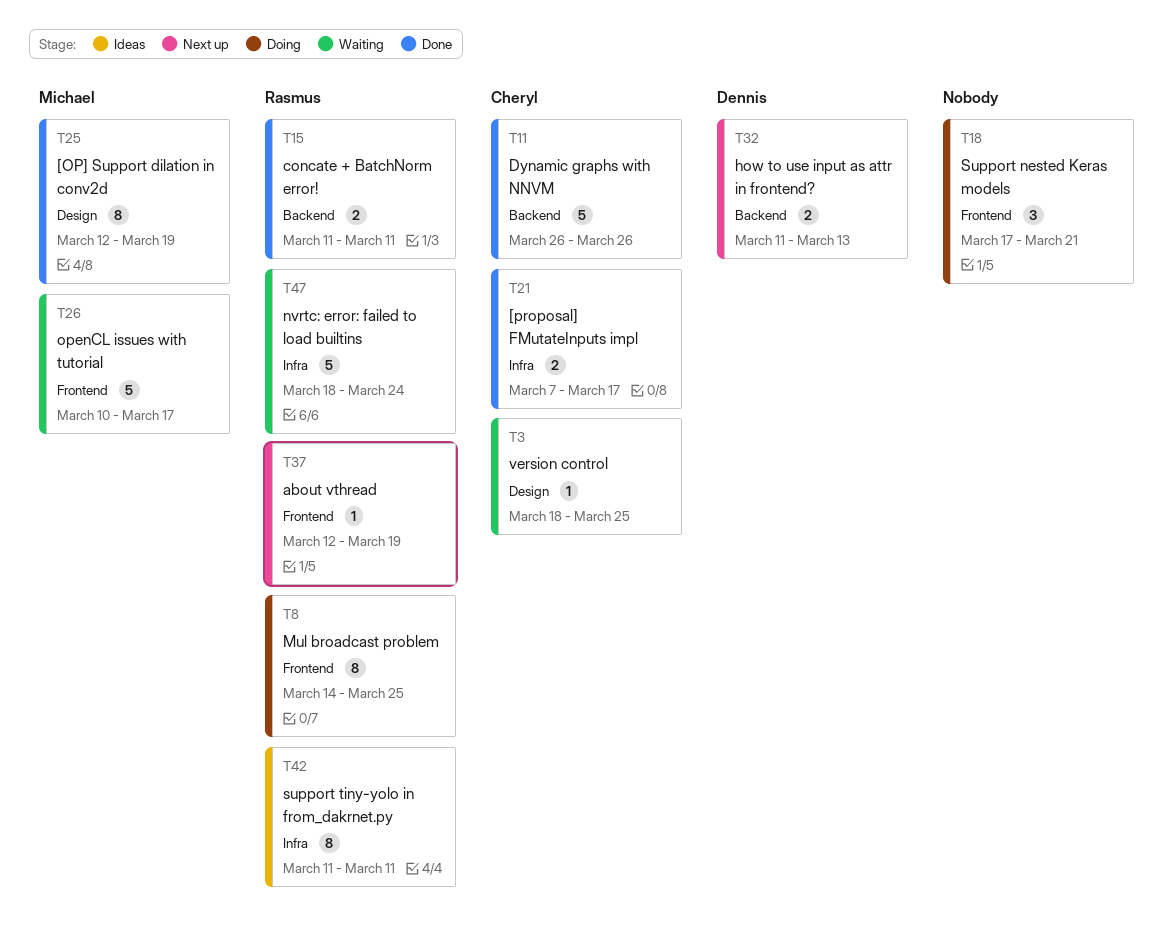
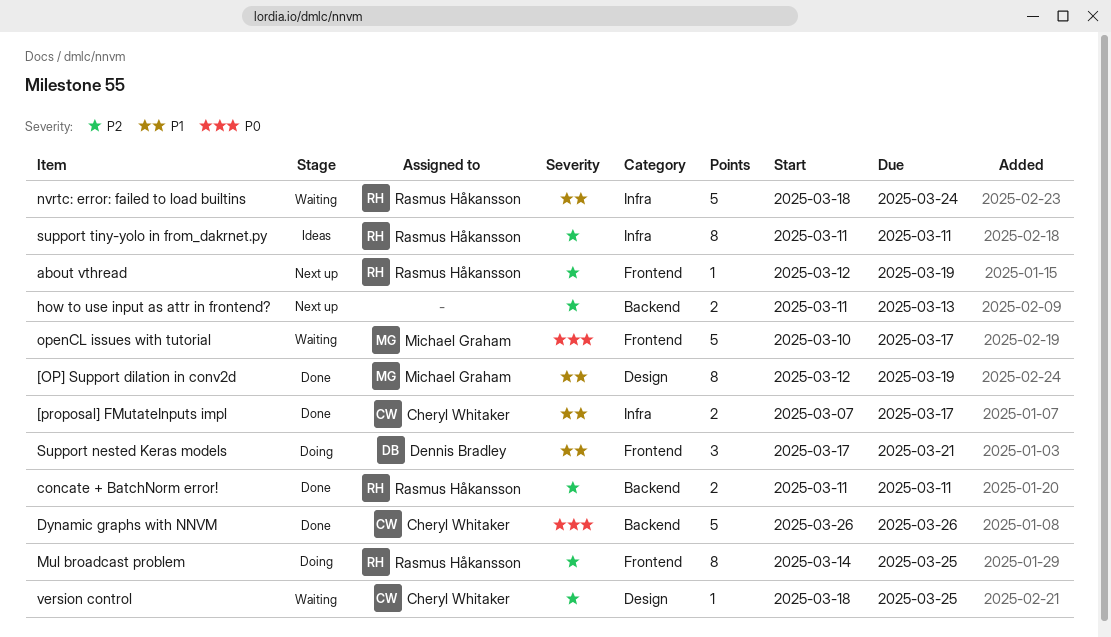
how to use input as attr in frontend?, owner: Dennis Bradley -> none
Support nested Keras models, owner: none -> Dennis Bradley

